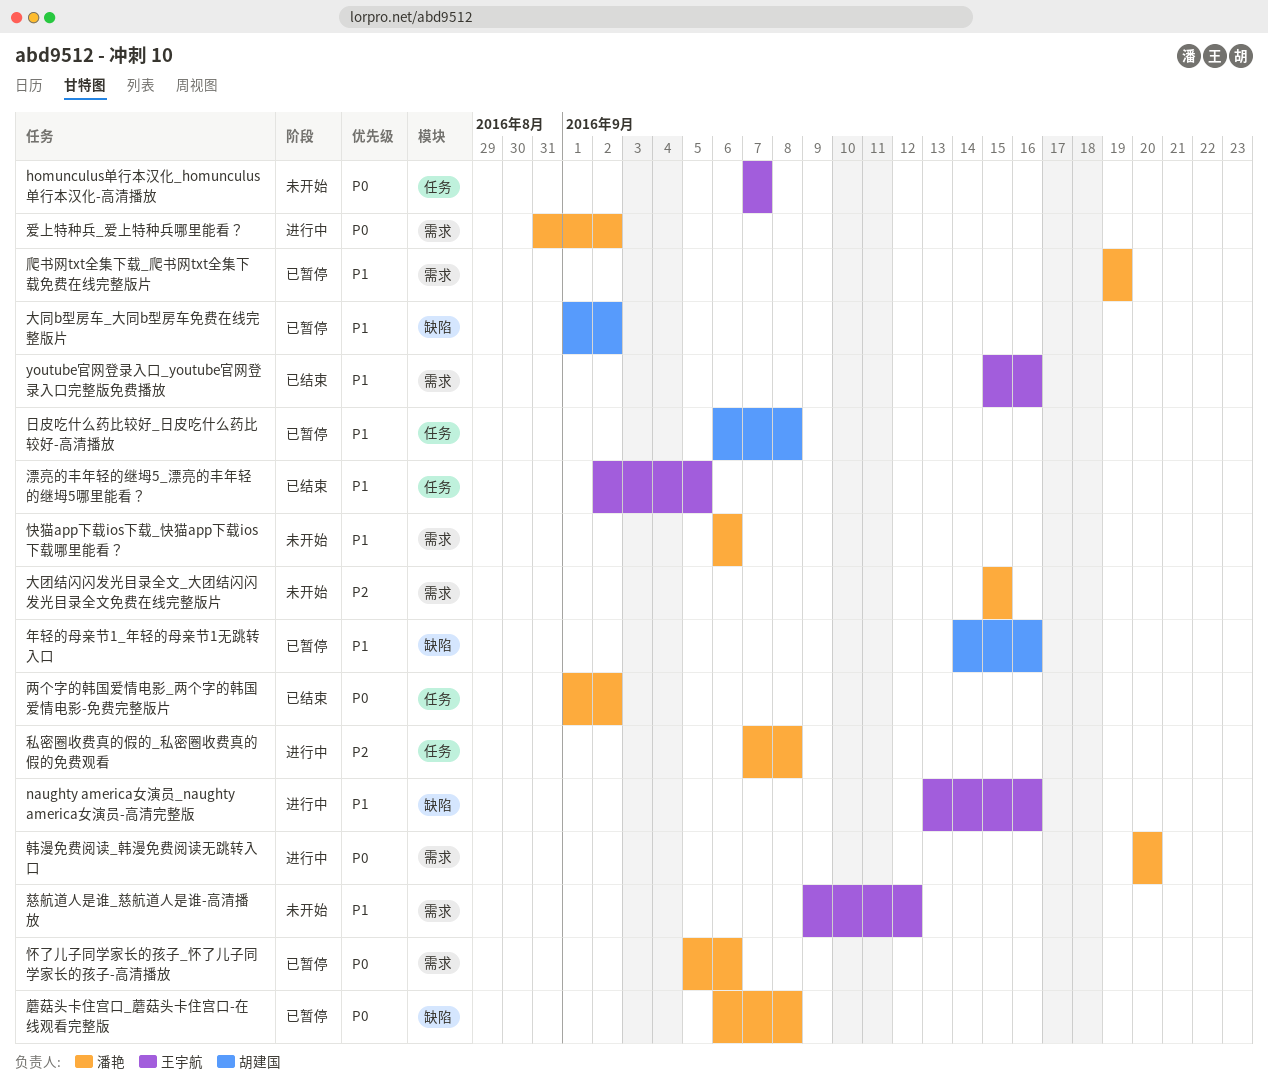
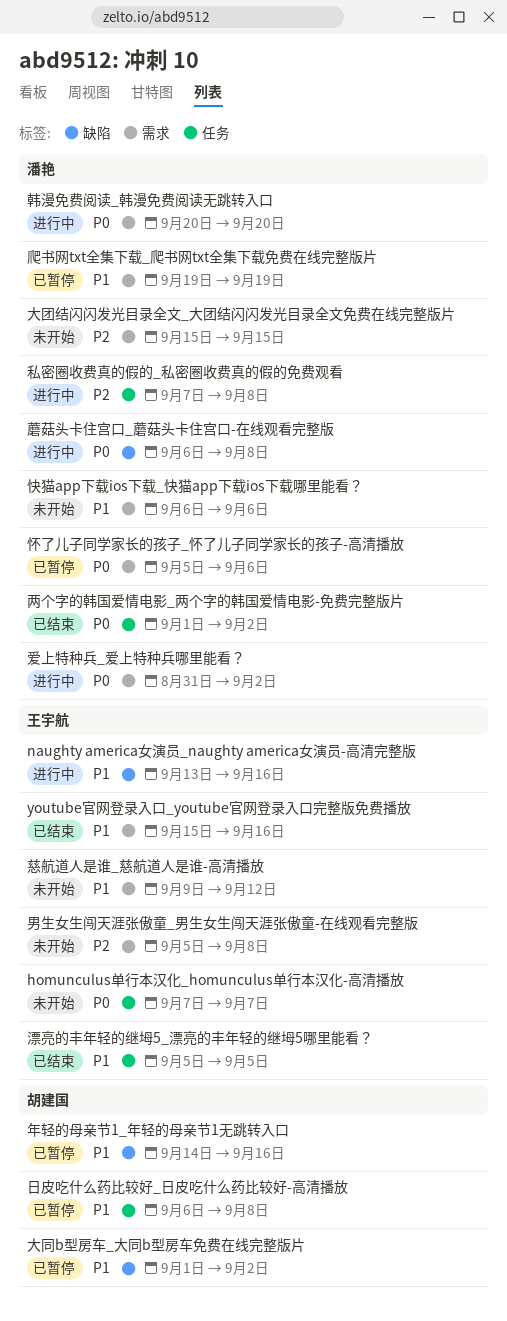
漂亮的丰年轻的继坶5_漂亮的丰年轻的继坶5哪里能看？, start: Sep 2 -> Sep 5
男生女生闯天涯张傲童_男生女生闯天涯张傲童-在线观看完整版: none -> present
蘑菇头卡住宫口_蘑菇头卡住宫口-在线观看完整版, status: 已暂停 -> 进行中

